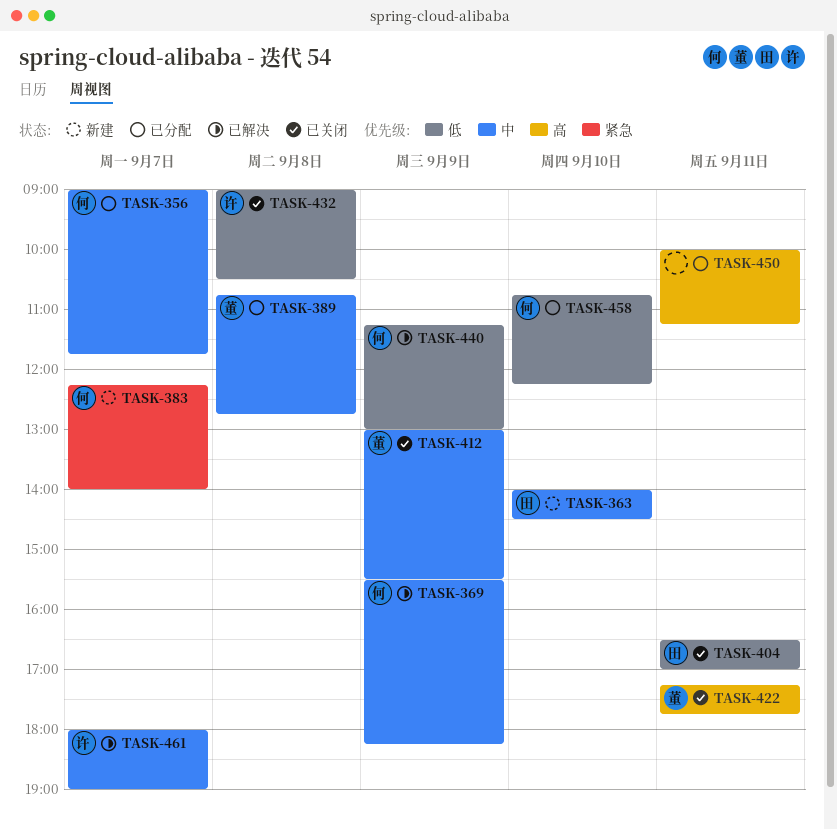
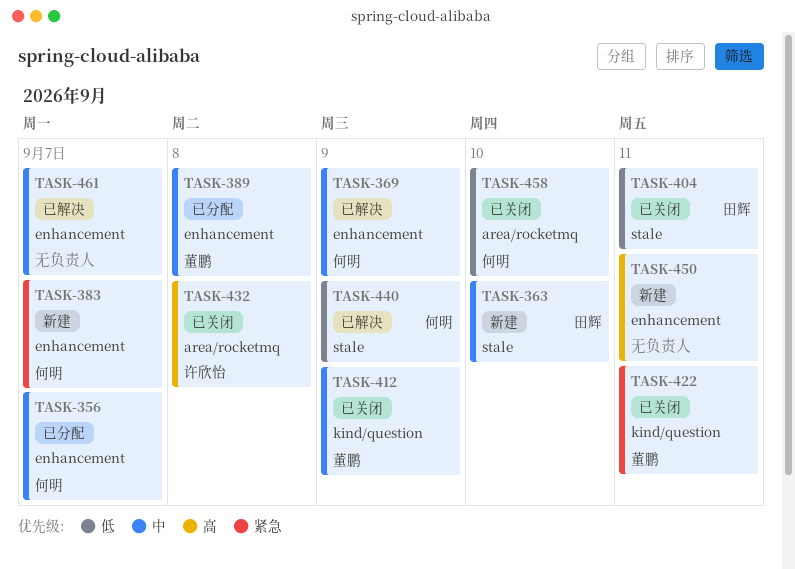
TASK-422, priority: 高 -> 紧急
TASK-432, priority: 低 -> 高
TASK-450, status: 已分配 -> 新建
TASK-458, status: 已分配 -> 已关闭
TASK-461, owner: 许欣怡 -> none

